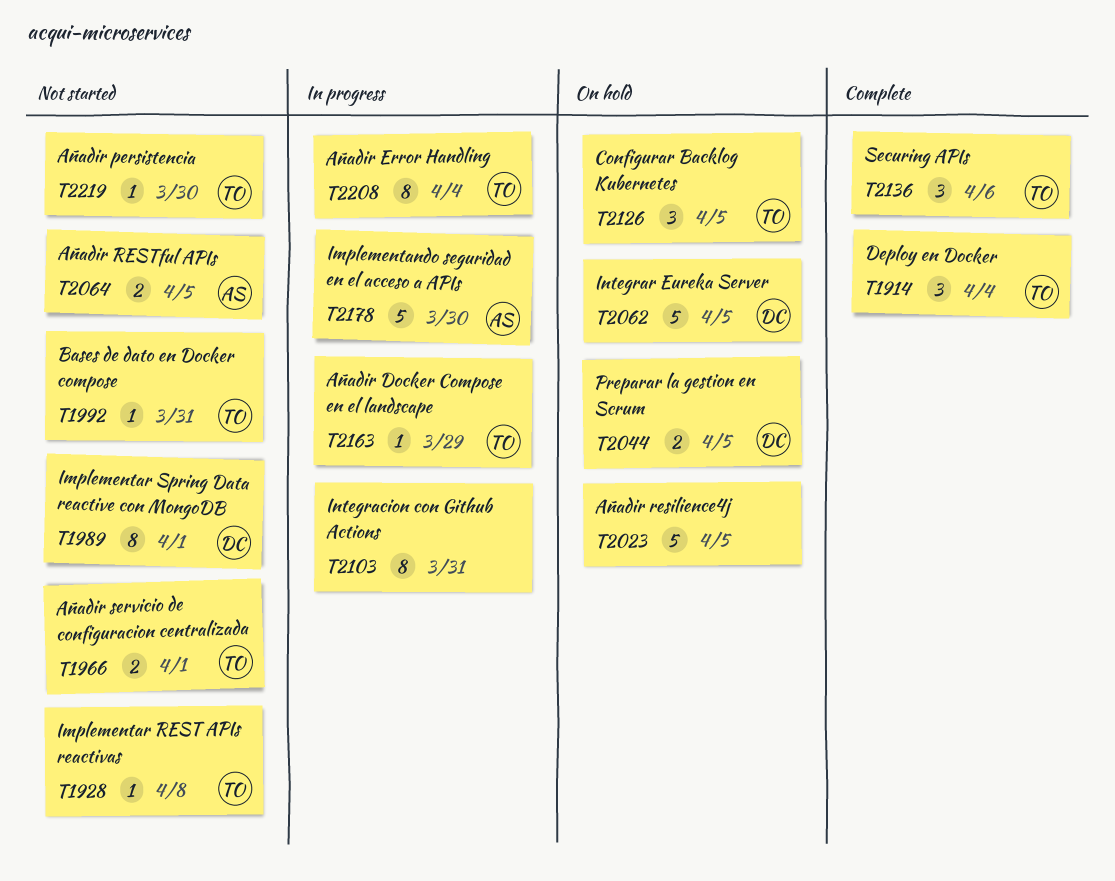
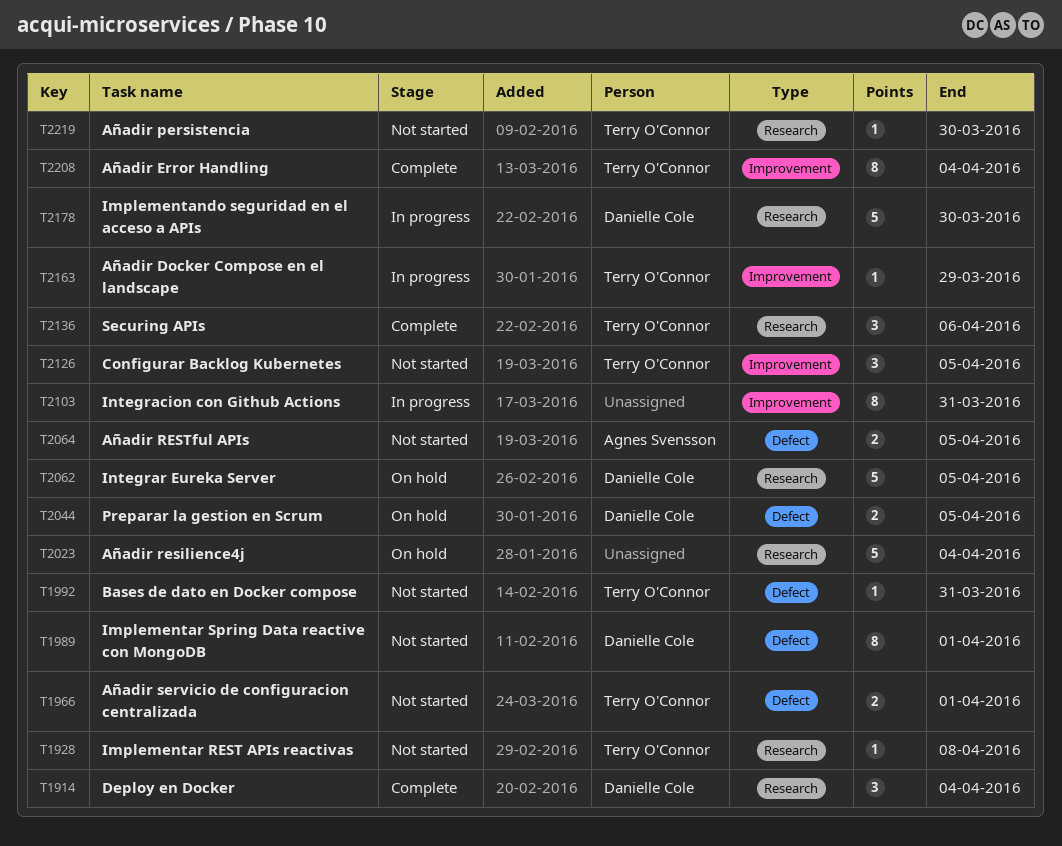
T1914, owner: Terry O'Connor -> Danielle Cole
T2023, due: Apr 5 -> Apr 4
T2126, status: On hold -> Not started
T2178, owner: Agnes Svensson -> Danielle Cole
T2208, status: In progress -> Complete

